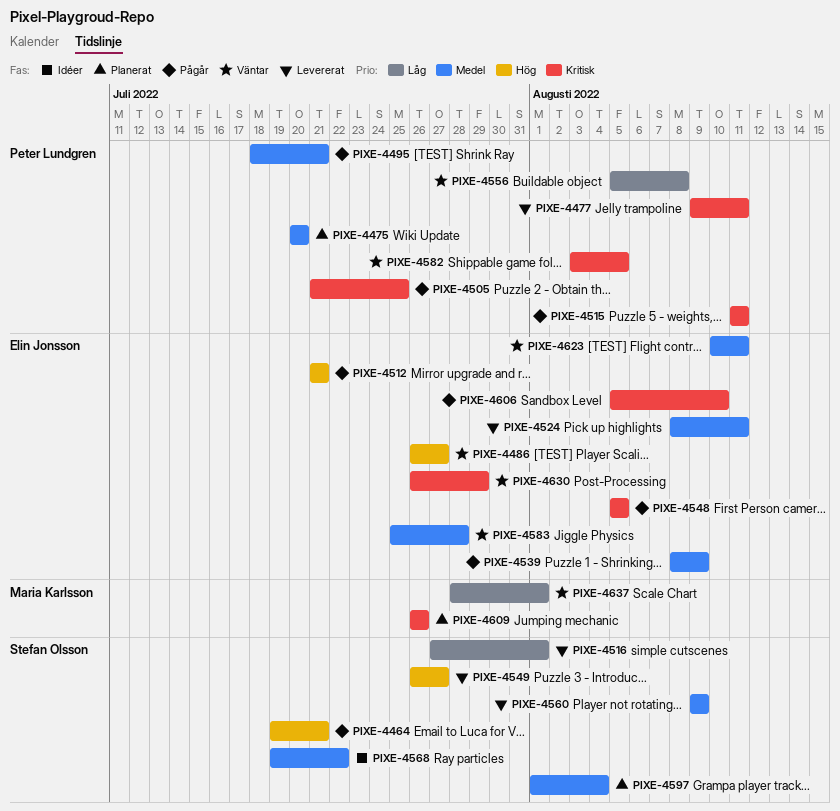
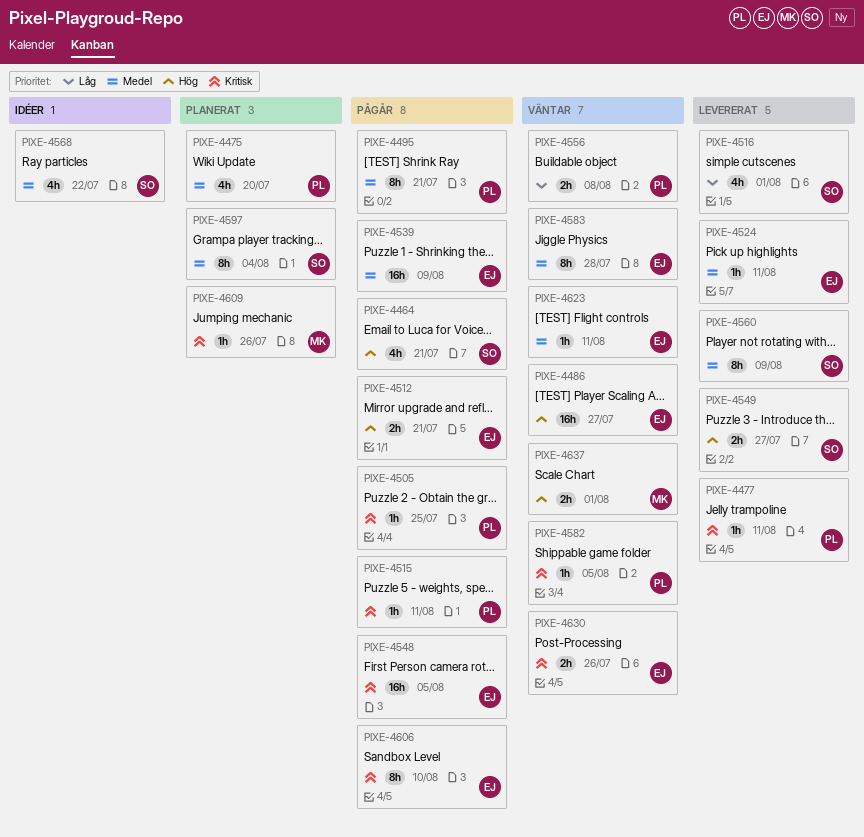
PIXE-4630, due: Jul 29 -> Jul 26
PIXE-4637, priority: Låg -> Hög

